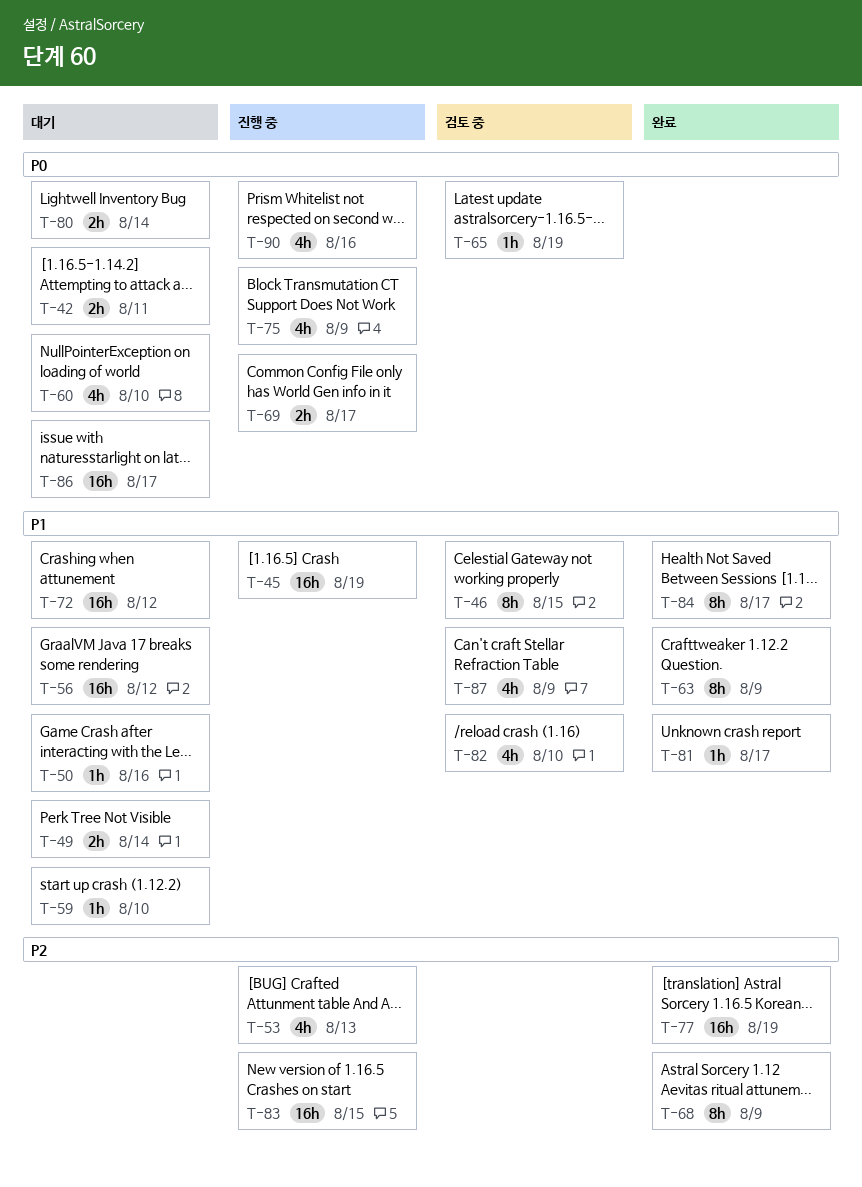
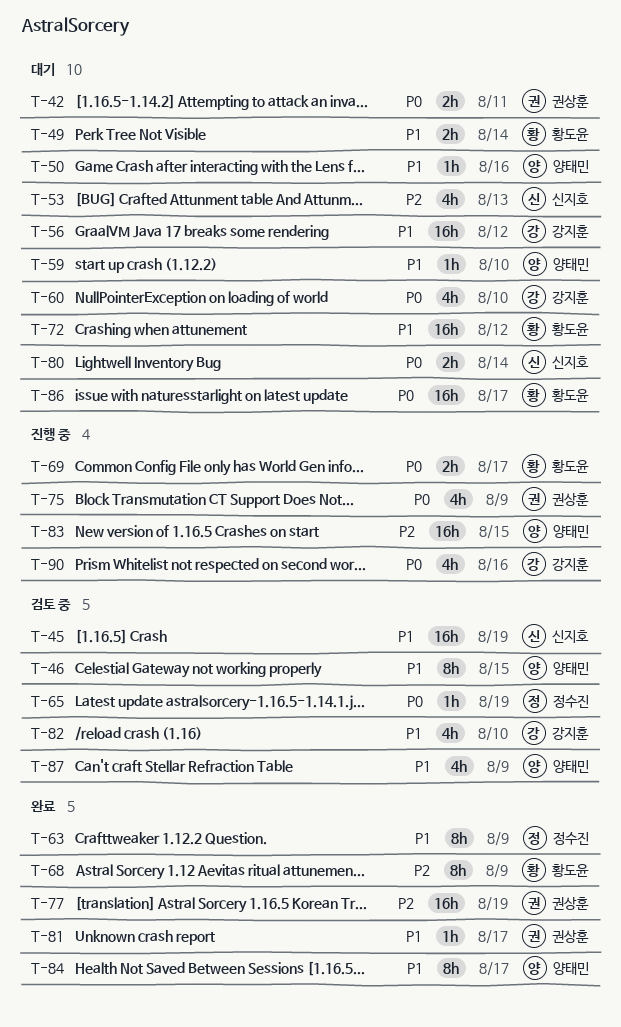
T-45, status: 진행 중 -> 검토 중
T-53, status: 진행 중 -> 대기

